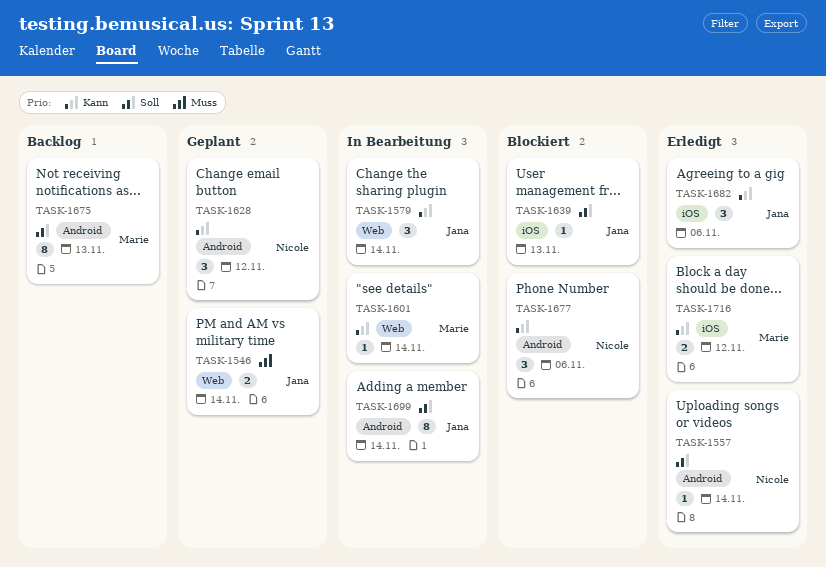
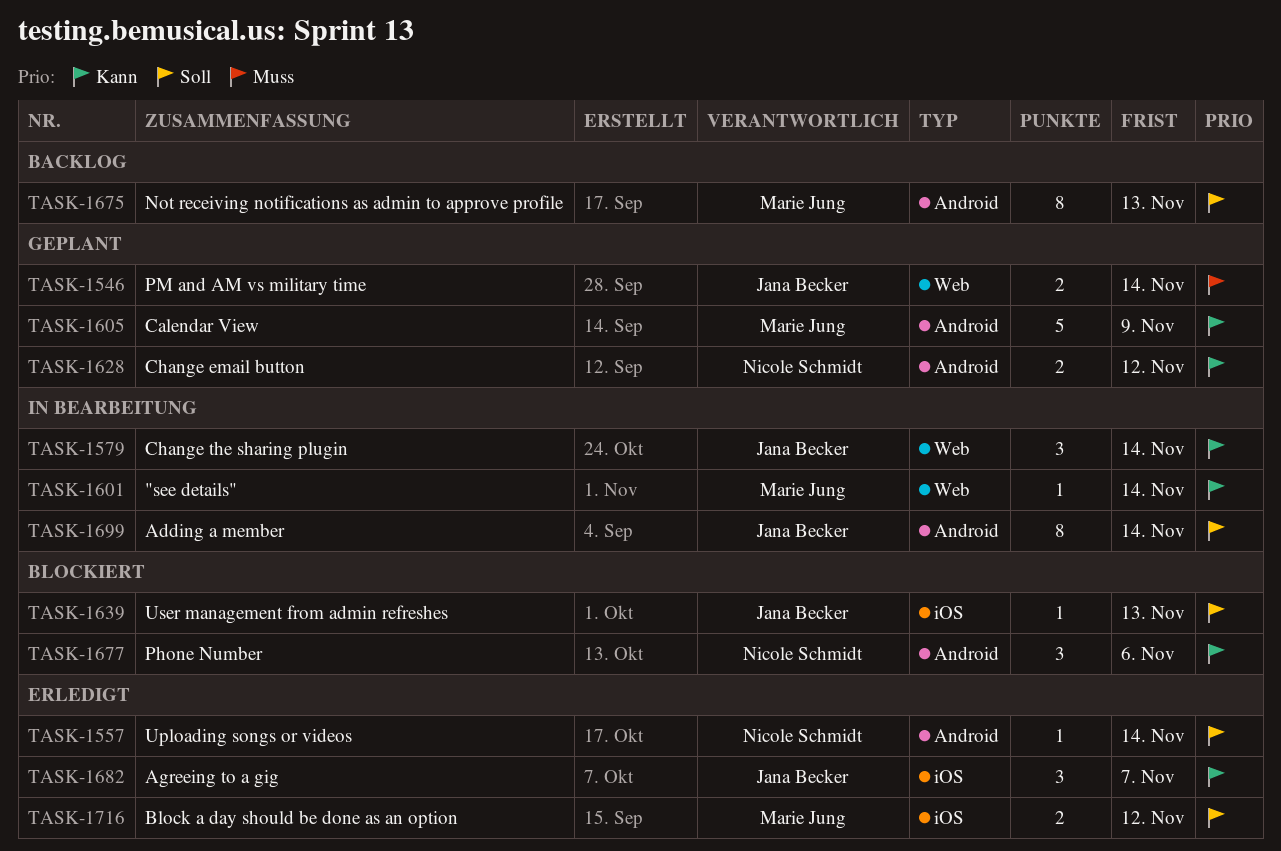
TASK-1605: none -> present
TASK-1628, estimate: 3 -> 2
TASK-1682, due: Nov 6 -> Nov 7
TASK-1716, priority: Kann -> Soll

